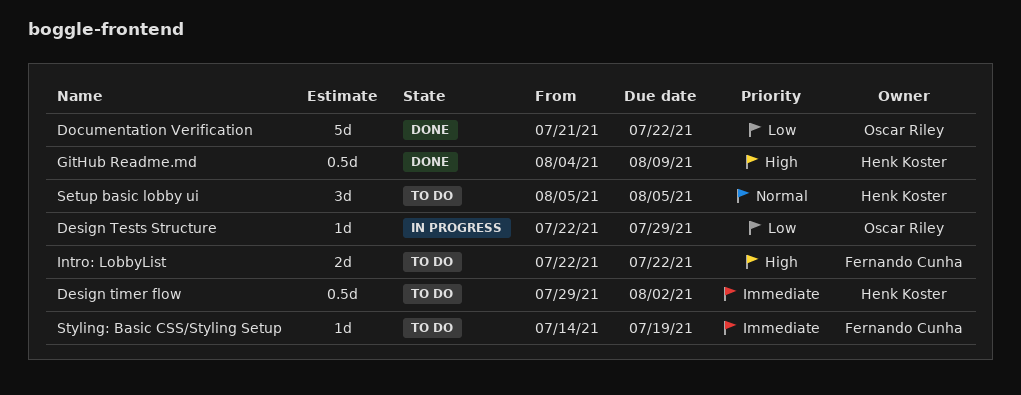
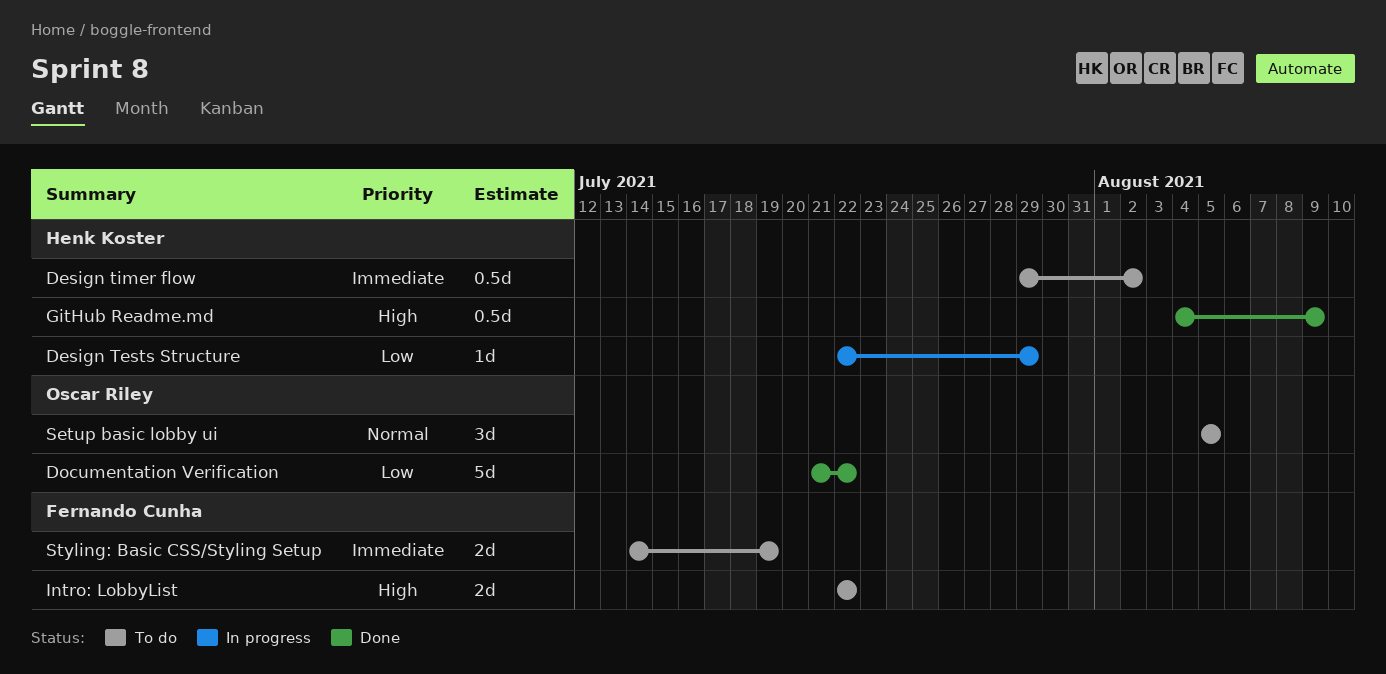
Design Tests Structure, owner: Oscar Riley -> Henk Koster
Setup basic lobby ui, owner: Henk Koster -> Oscar Riley
Styling: Basic CSS/Styling Setup, estimate: 1d -> 2d

